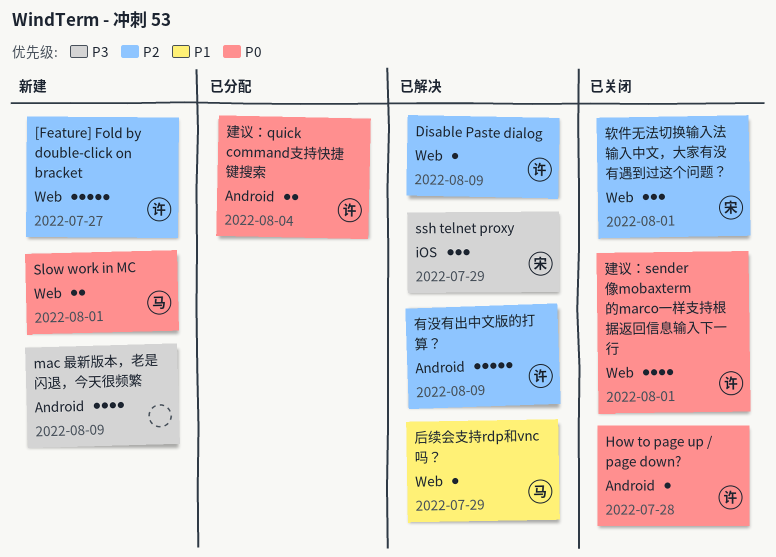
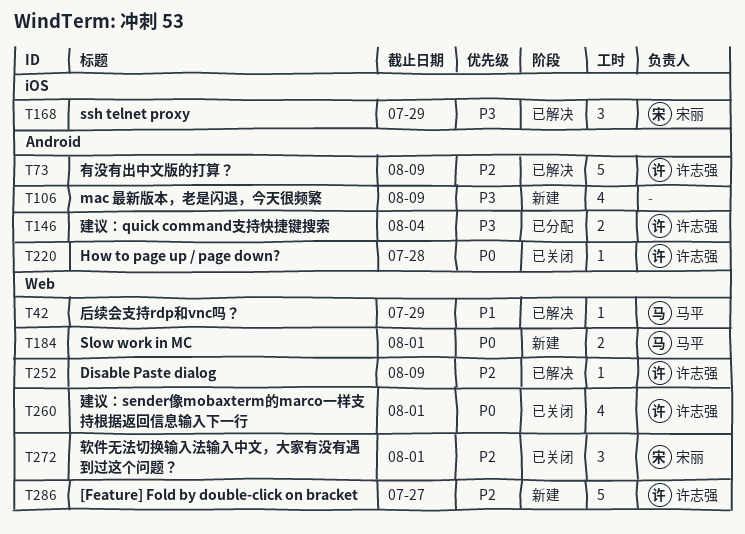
建议：quick command支持快捷键搜索, priority: P0 -> P3

